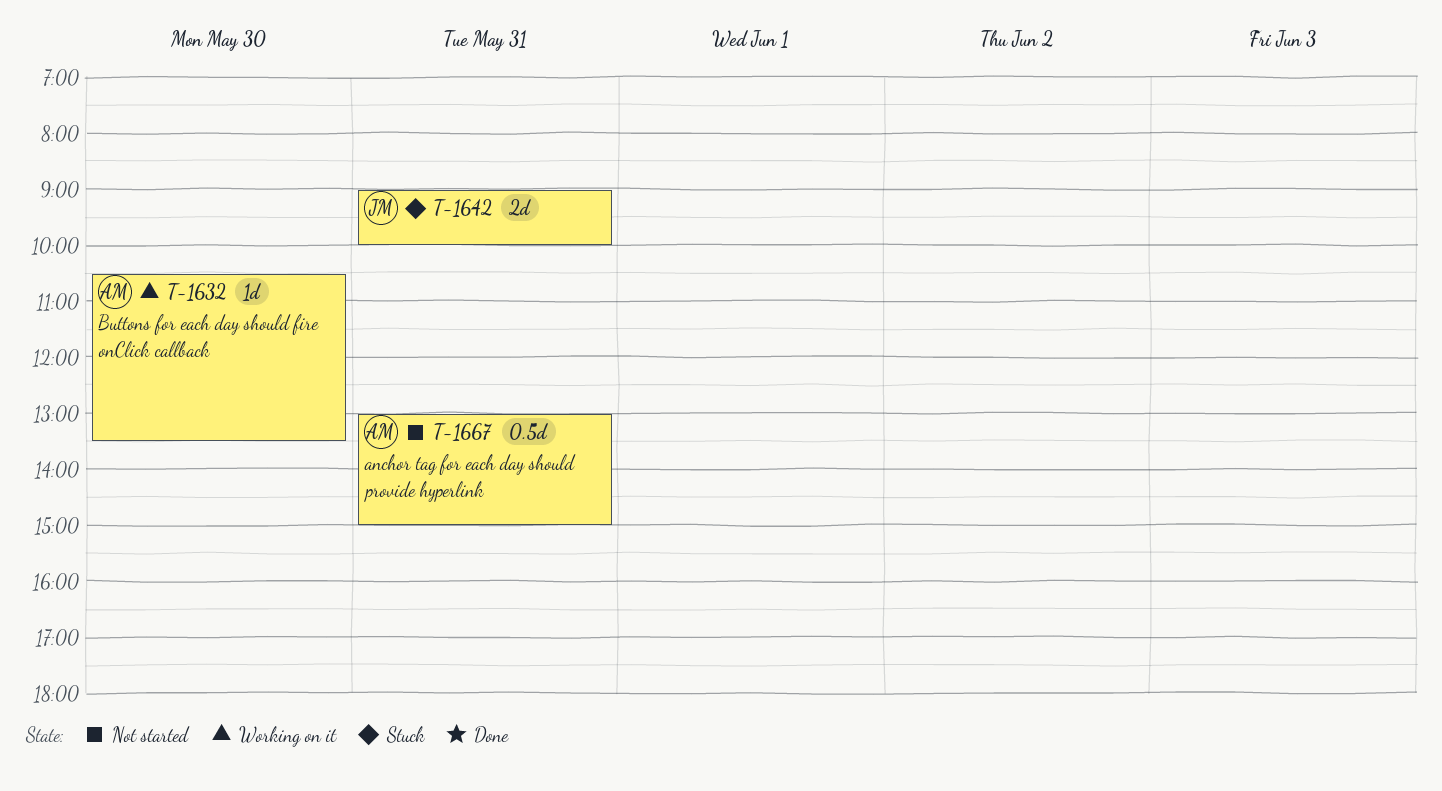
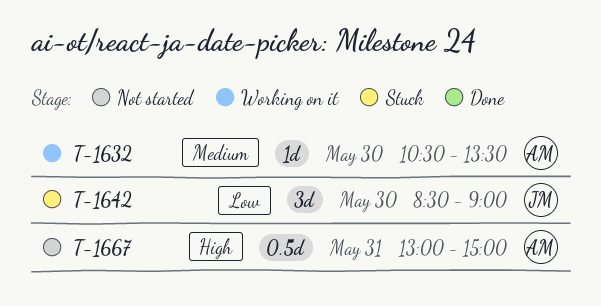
T-1642, estimate: 2d -> 3d
T-1642, day: May 31 -> May 30
T-1642, begins: 09:00 -> 08:30
T-1642, ends: 10:00 -> 09:00

